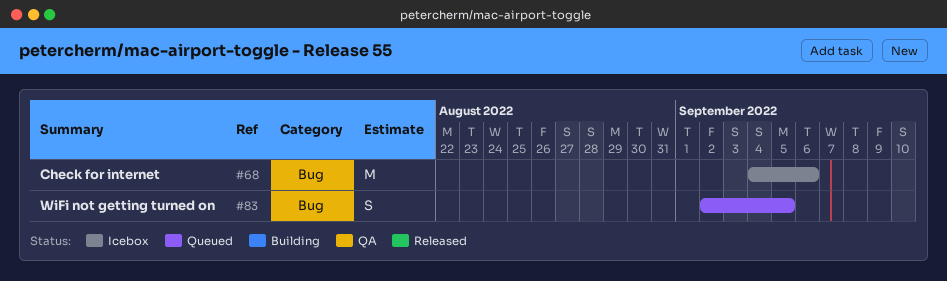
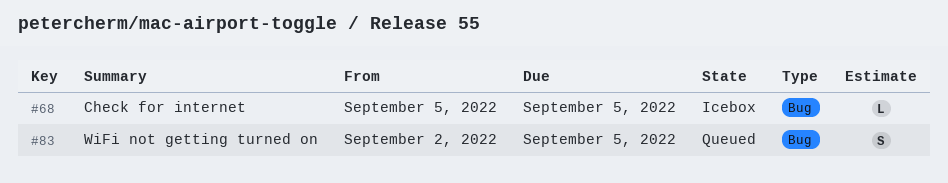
#68, estimate: M -> L
#68, start: Sep 4 -> Sep 5
#68, due: Sep 6 -> Sep 5

